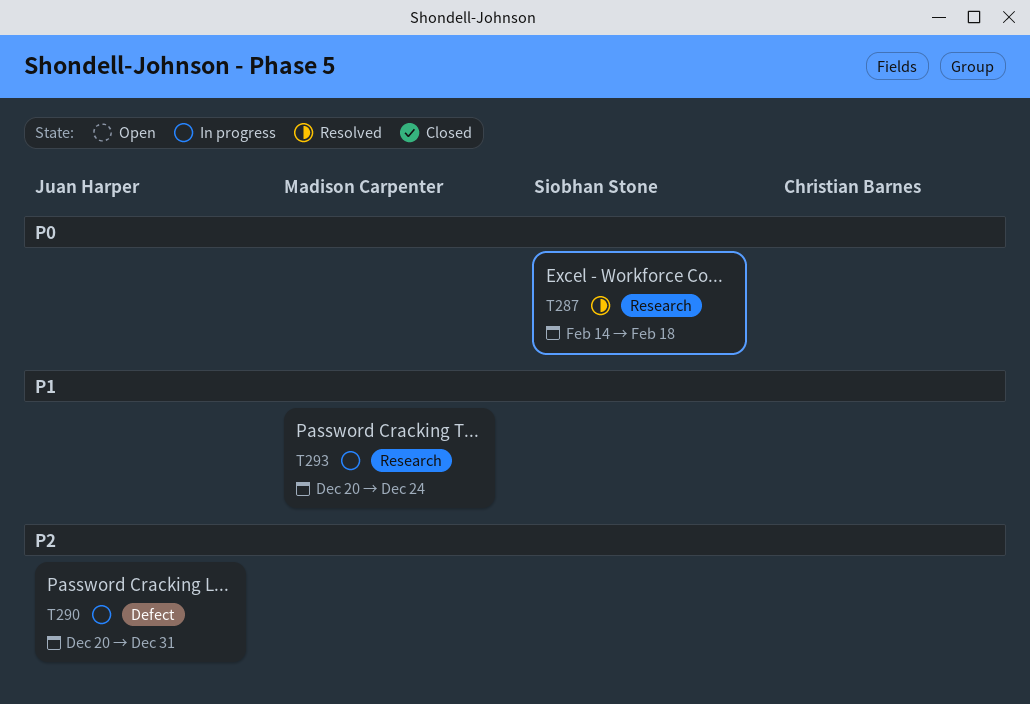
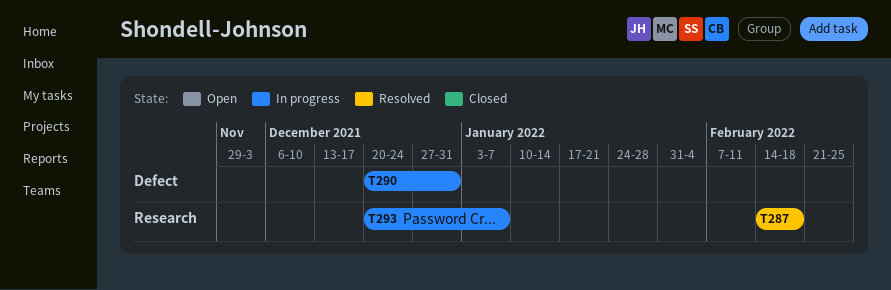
T293, due: Dec 24 -> Jan 7

